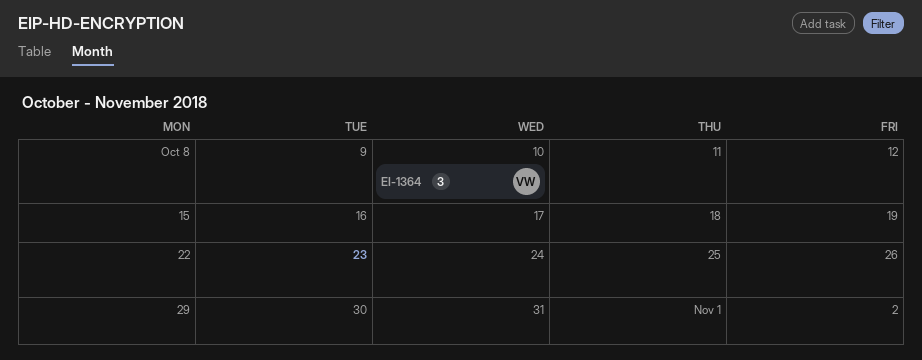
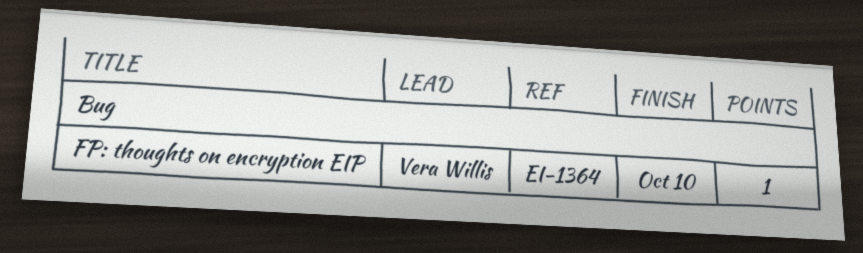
EI-1364, estimate: 3 -> 1

